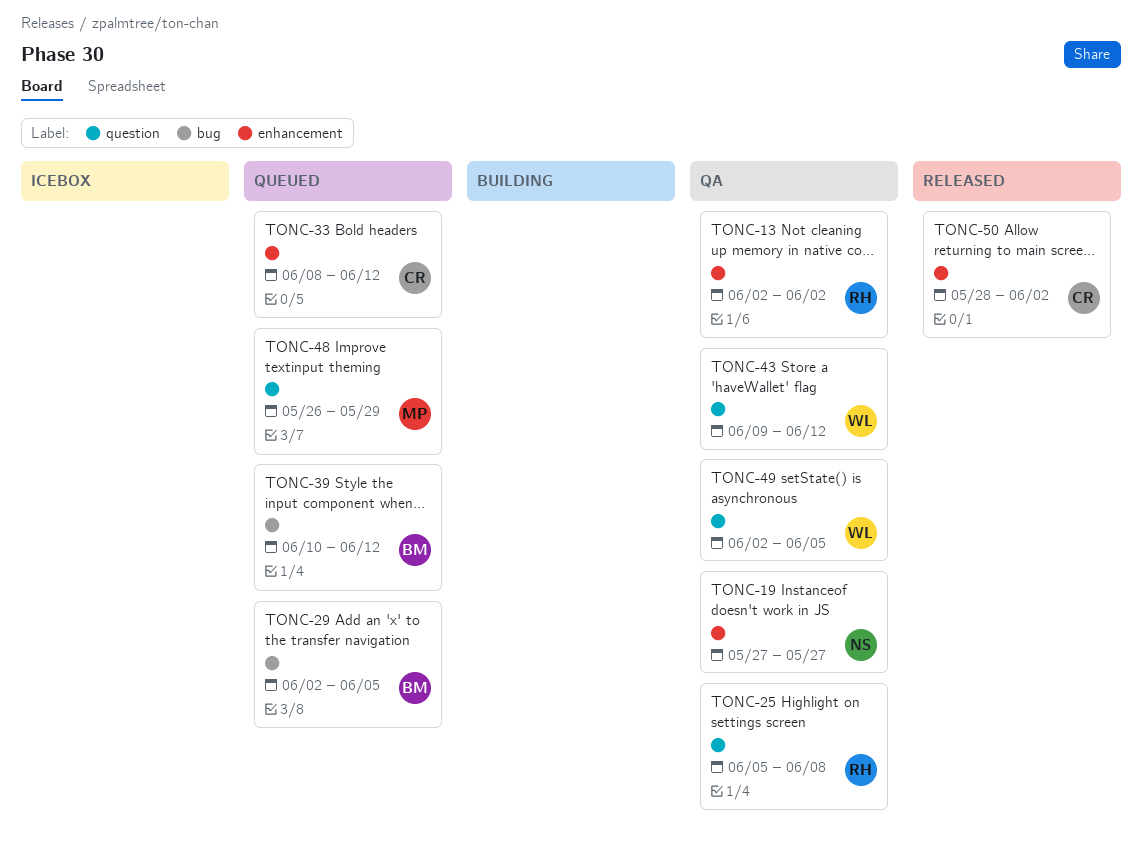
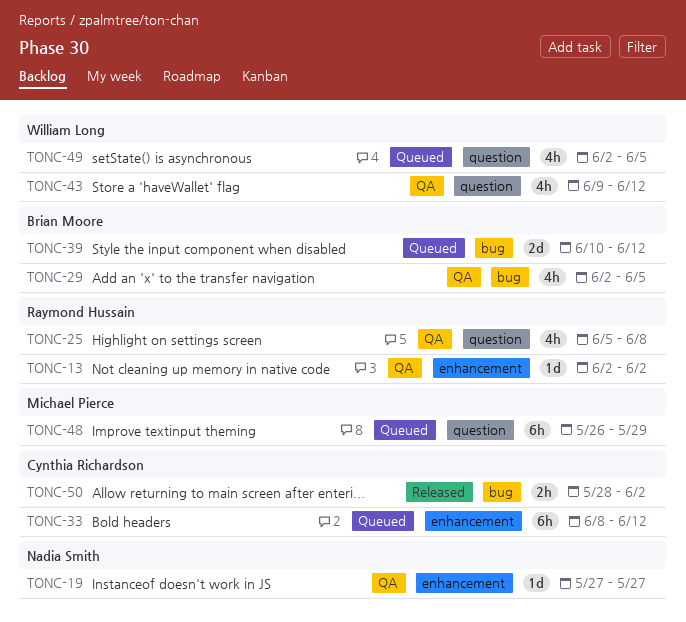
TONC-29, status: Queued -> QA
TONC-49, status: QA -> Queued
TONC-50, label: enhancement -> bug

